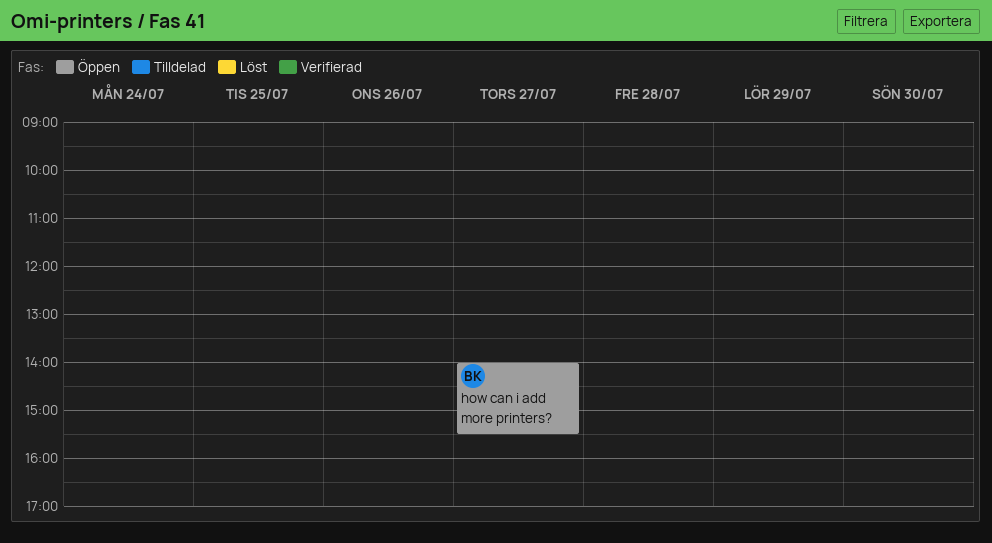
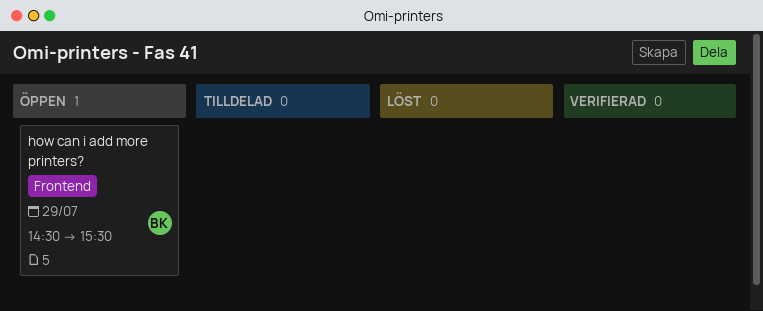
how can i add more printers?, day: Jul 27 -> Jul 29
how can i add more printers?, begins: 14:00 -> 14:30

